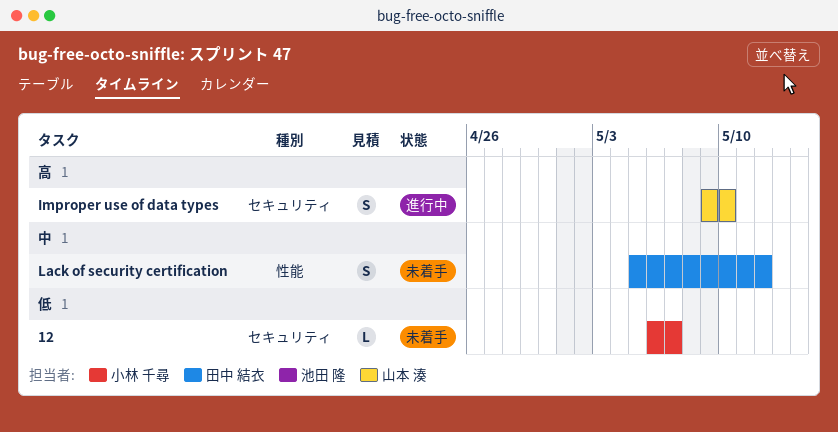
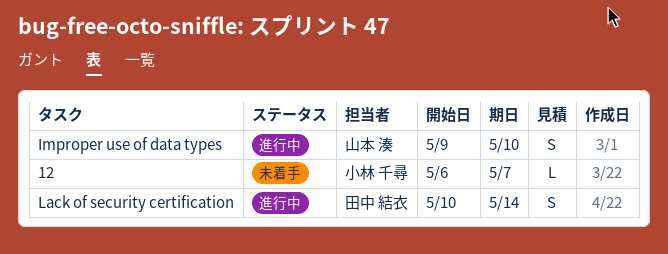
Lack of security certification, status: 未着手 -> 進行中
Lack of security certification, start: May 5 -> May 10
Lack of security certification, due: May 12 -> May 14

